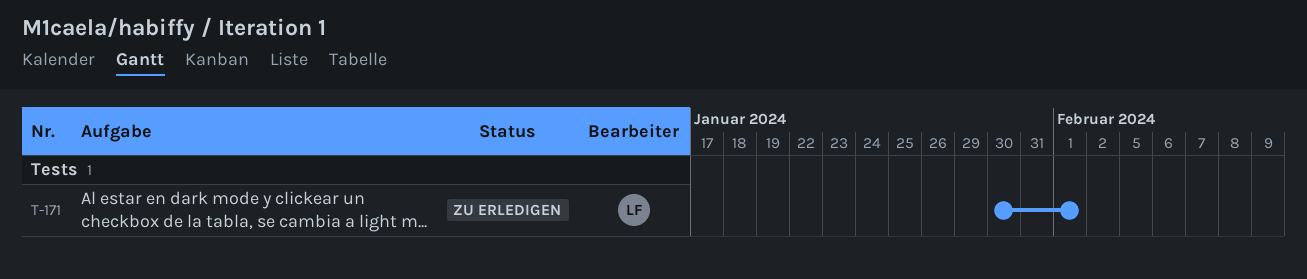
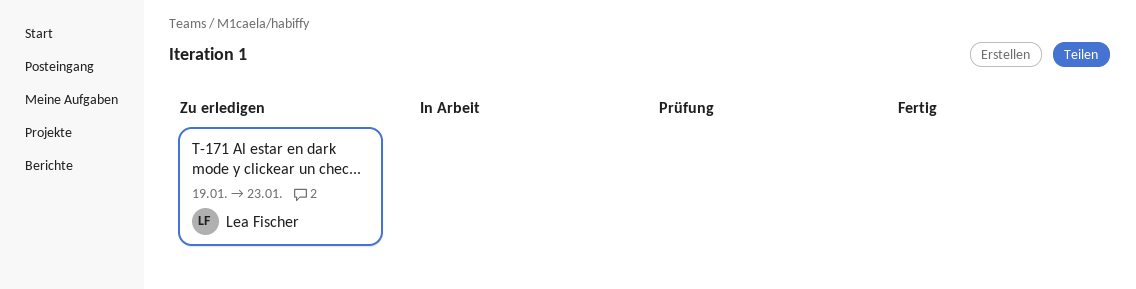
T-171, start: Jan 30 -> Jan 19
T-171, due: Feb 1 -> Jan 23

